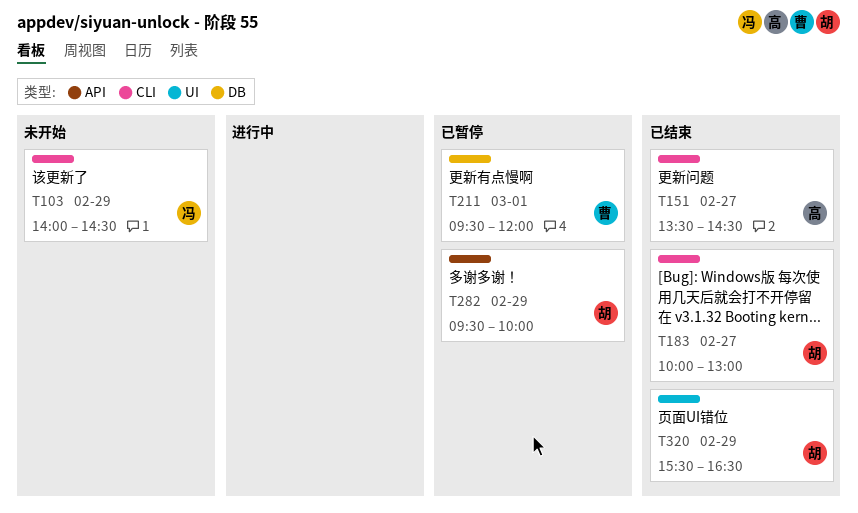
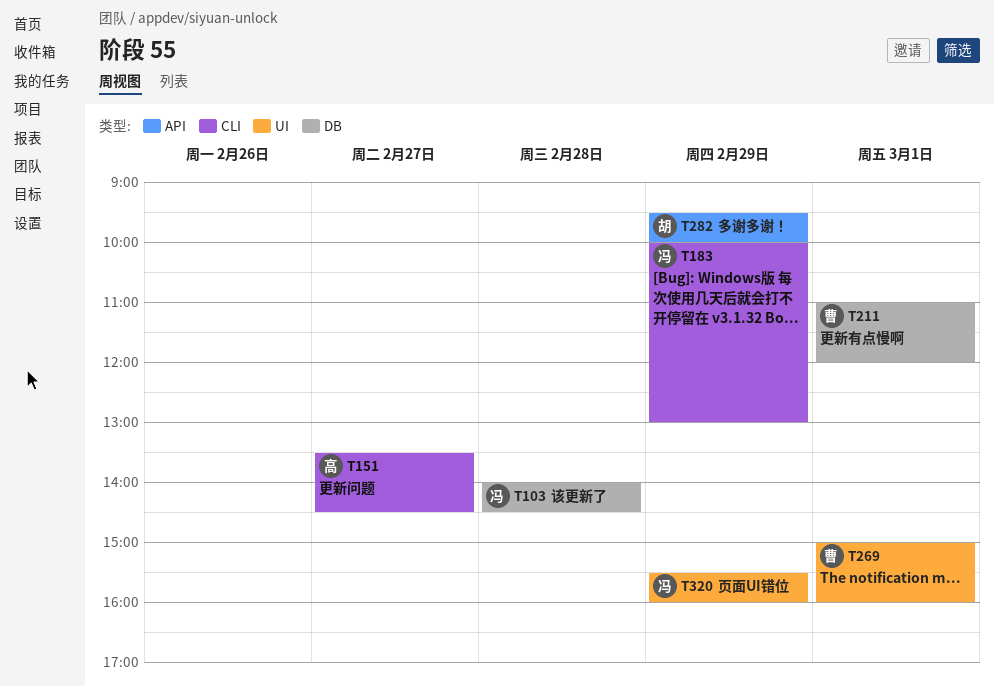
T103, label: CLI -> DB
T103, day: Feb 29 -> Feb 28
T183, owner: 胡 -> 冯
T183, day: Feb 27 -> Feb 29
T211, begins: 09:30 -> 11:00
T269: none -> present
T320, owner: 胡 -> 冯
T320, ends: 16:30 -> 16:00

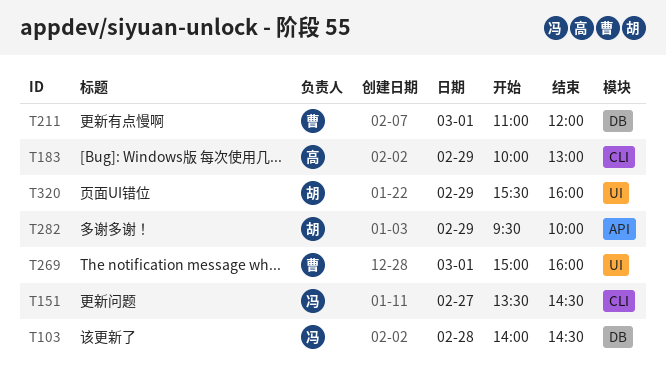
T151, owner: 高 -> 冯
T183, owner: 冯 -> 高
T320, owner: 冯 -> 胡

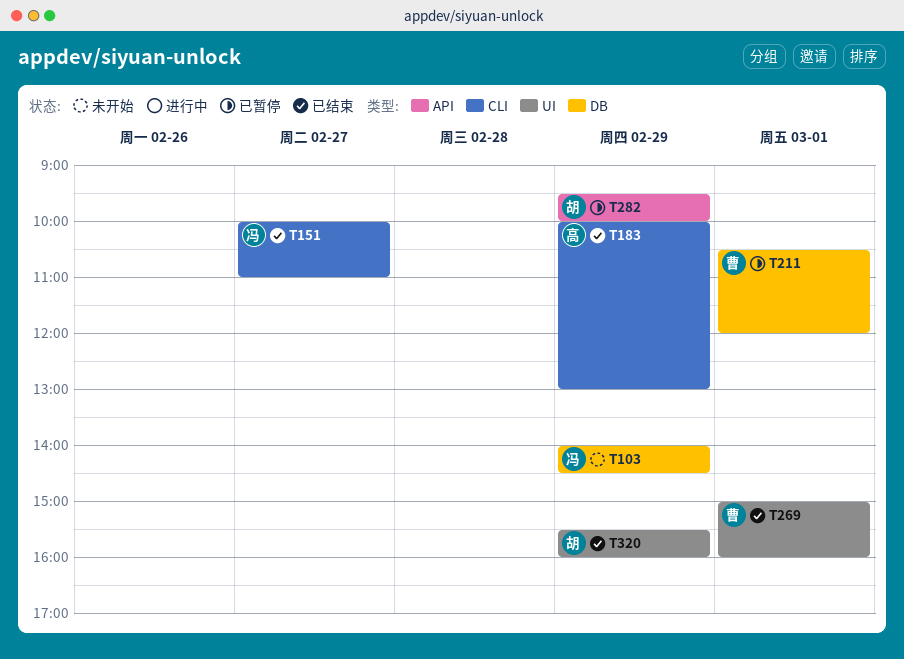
T103, day: Feb 28 -> Feb 29
T151, begins: 13:30 -> 10:00
T151, ends: 14:30 -> 11:00
T211, begins: 11:00 -> 10:30

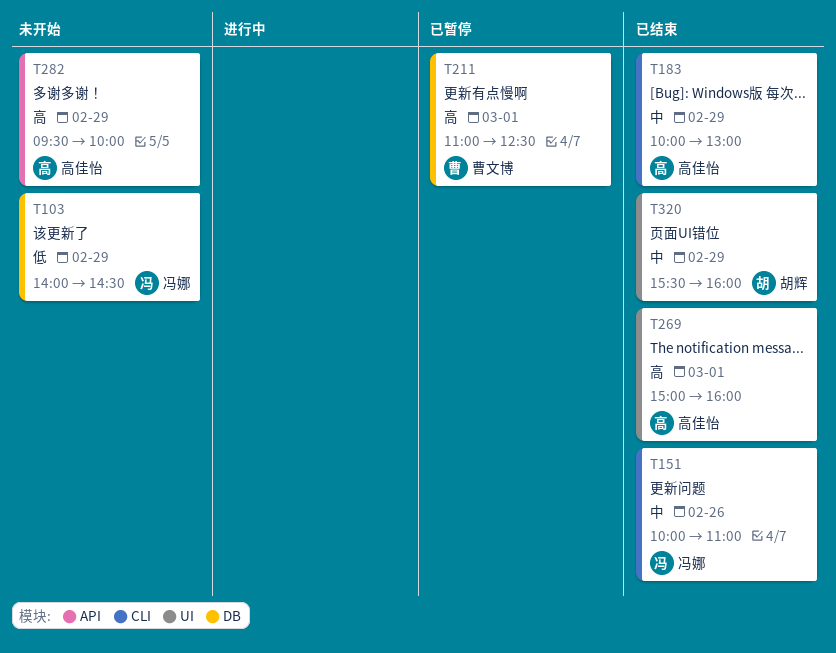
T151, day: Feb 27 -> Feb 26
T211, begins: 10:30 -> 11:00
T211, ends: 12:00 -> 12:30
T269, owner: 曹文博 -> 高佳怡
T282, status: 已暂停 -> 未开始
T282, owner: 胡辉 -> 高佳怡

